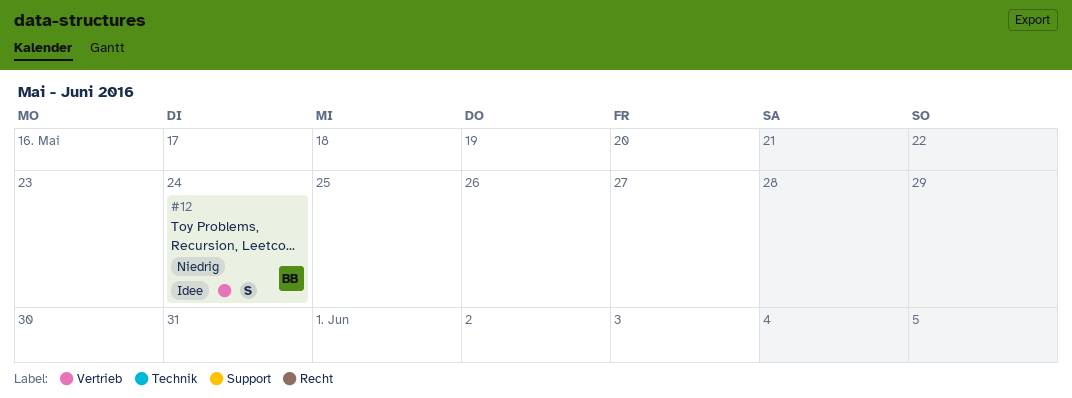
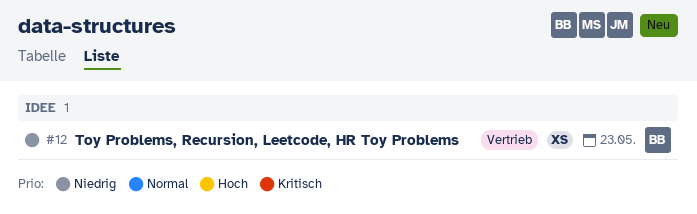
#12, estimate: S -> XS
#12, due: May 24 -> May 23

